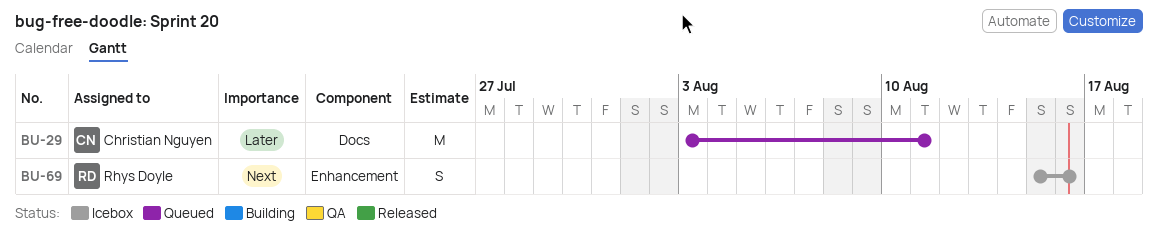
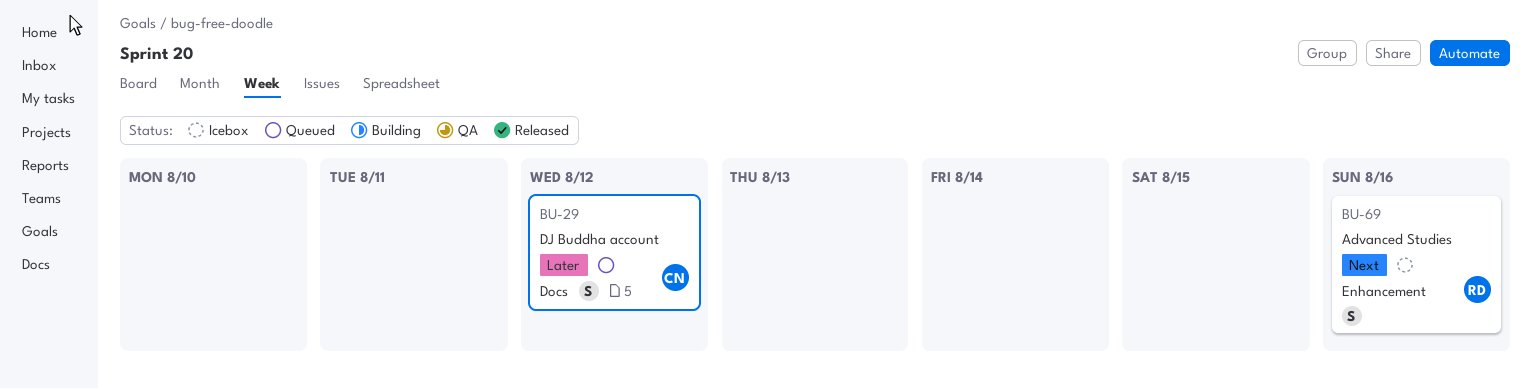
BU-29, estimate: M -> S
BU-29, due: Aug 11 -> Aug 12

